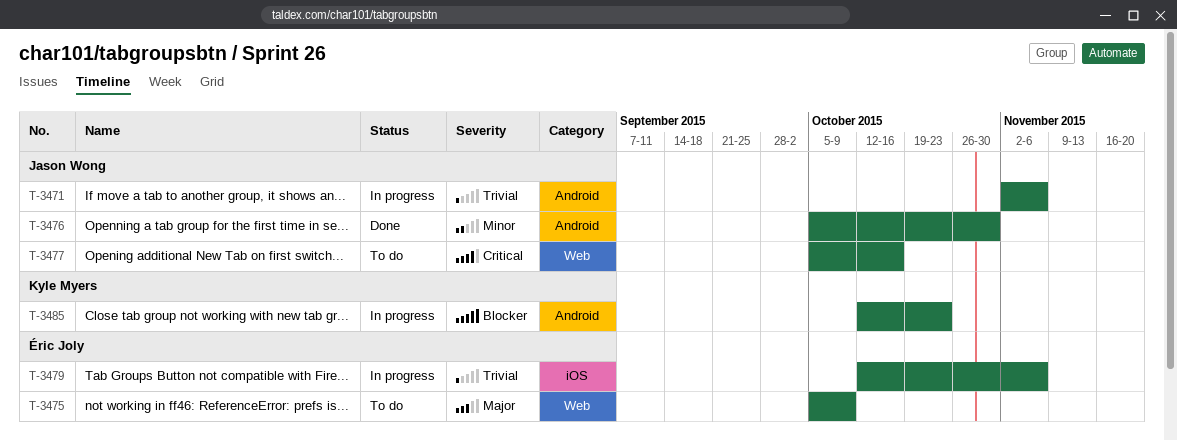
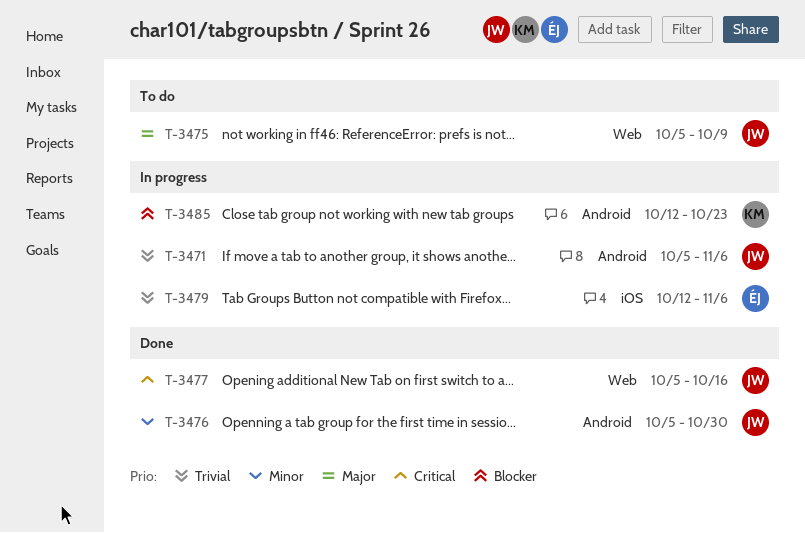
T-3471, start: Nov 2 -> Oct 5
T-3475, owner: Éric Joly -> Jason Wong
T-3477, status: To do -> Done

